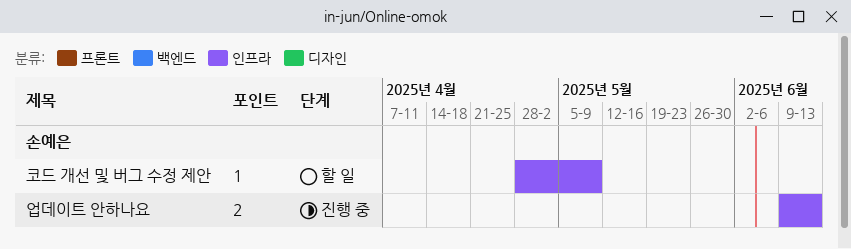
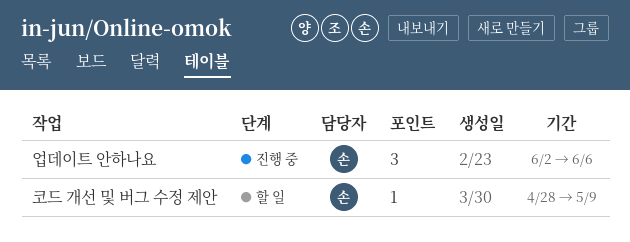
업데이트 안하나요, estimate: 2 -> 3
업데이트 안하나요, start: Jun 9 -> Jun 2
업데이트 안하나요, due: Jun 13 -> Jun 6

